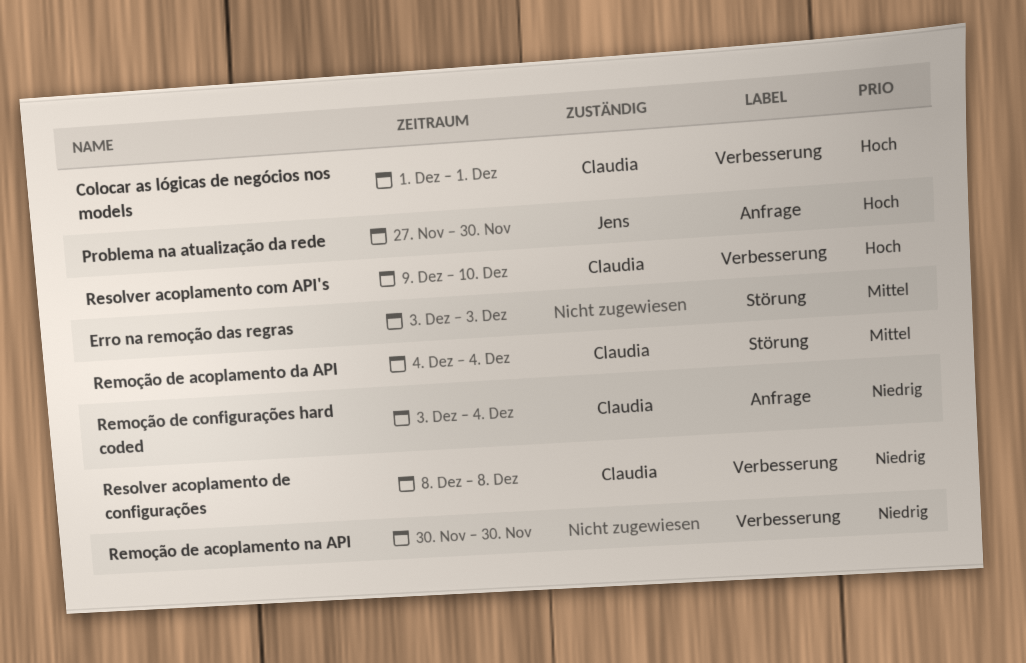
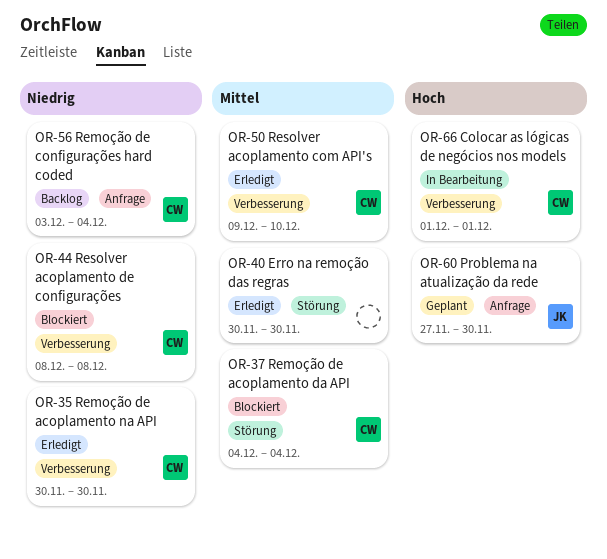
Erro na remoção das regras, start: Dec 3 -> Nov 30
Erro na remoção das regras, due: Dec 3 -> Nov 30
Remoção de acoplamento na API, owner: none -> Claudia
Resolver acoplamento com API's, priority: Hoch -> Mittel

